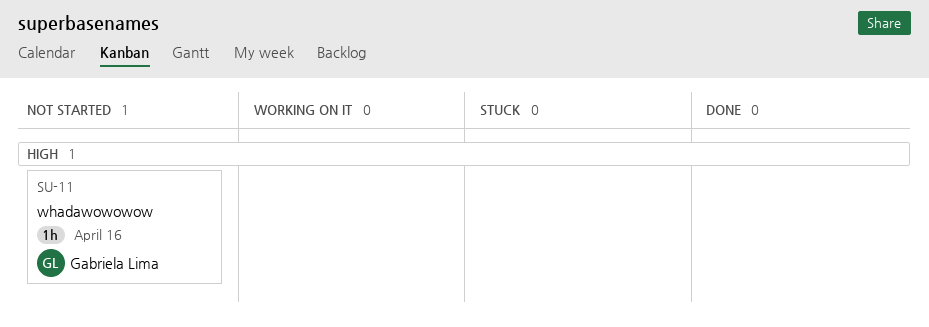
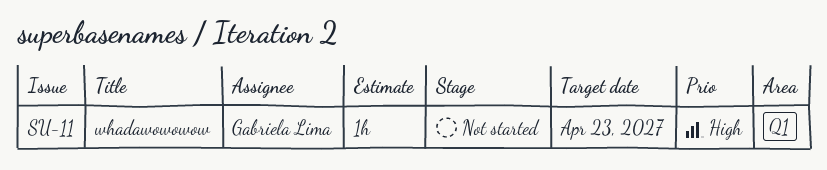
SU-11, due: Apr 16 -> Apr 23

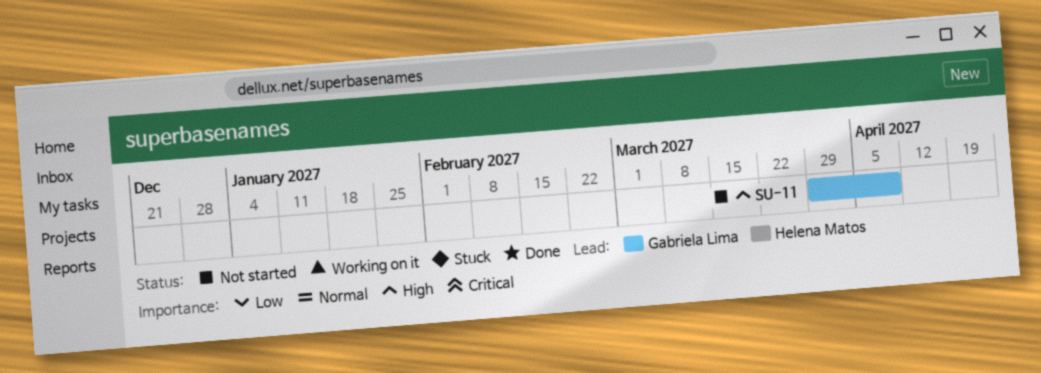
SU-11, due: Apr 23 -> Apr 9

